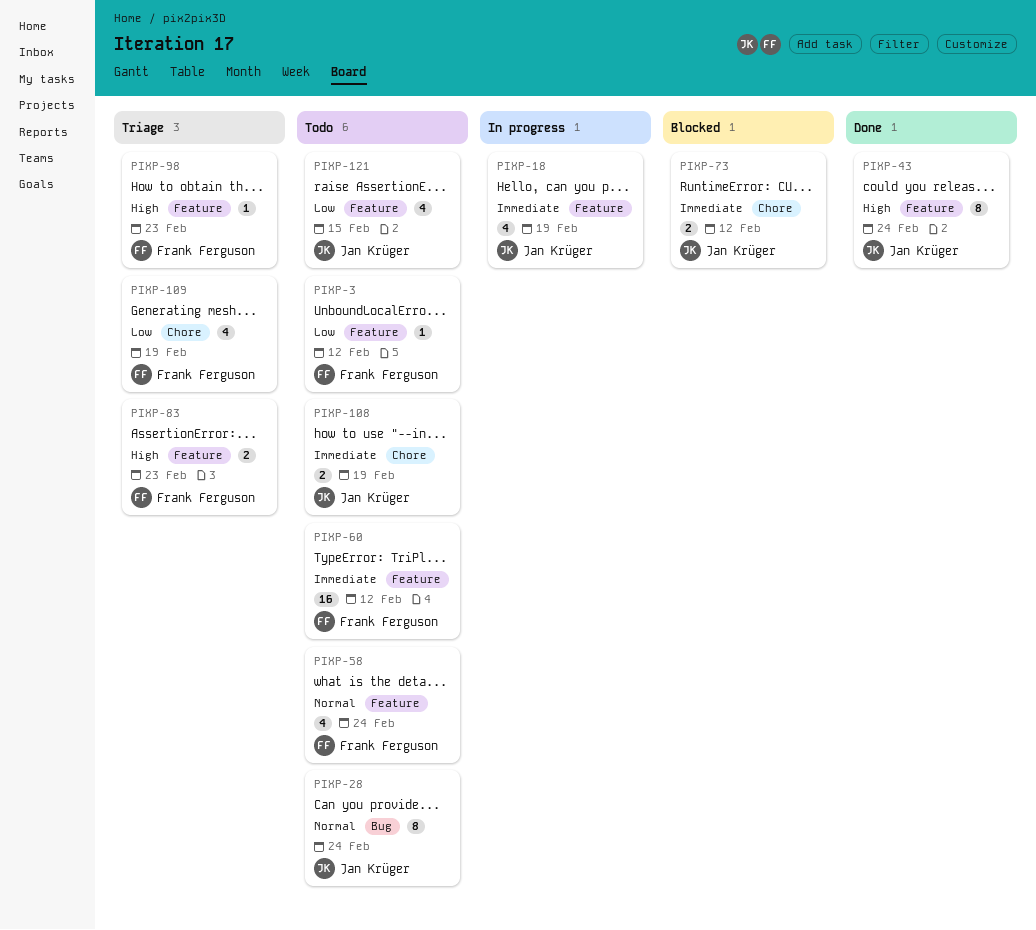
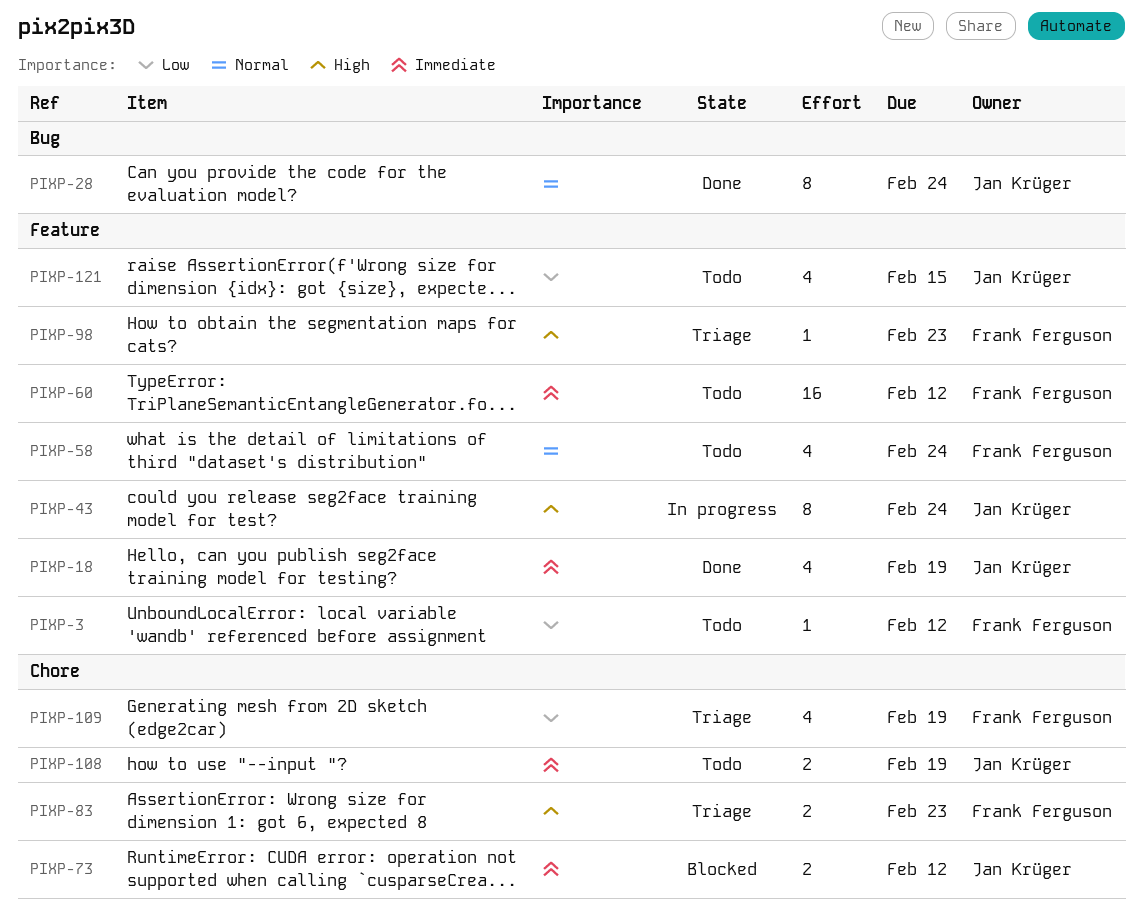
PIXP-18, status: In progress -> Done
PIXP-28, status: Todo -> Done
PIXP-43, status: Done -> In progress
PIXP-83, label: Feature -> Chore

